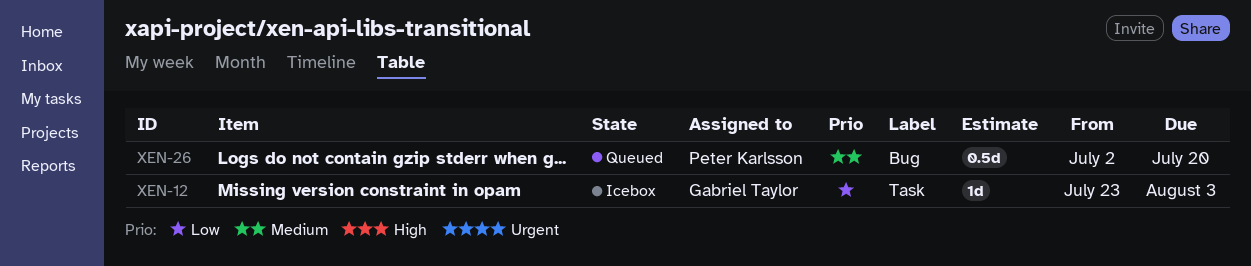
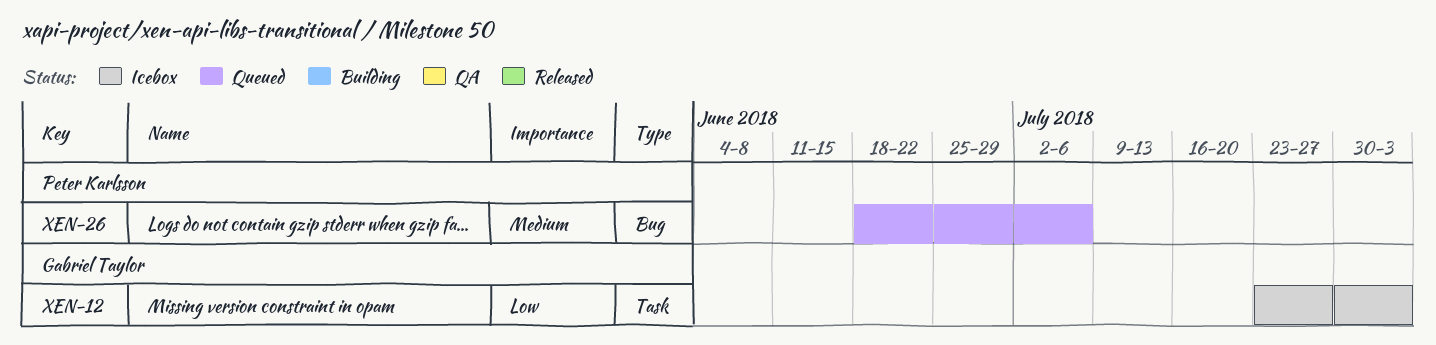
XEN-26, start: Jul 2 -> Jun 18
XEN-26, due: Jul 20 -> Jul 6

